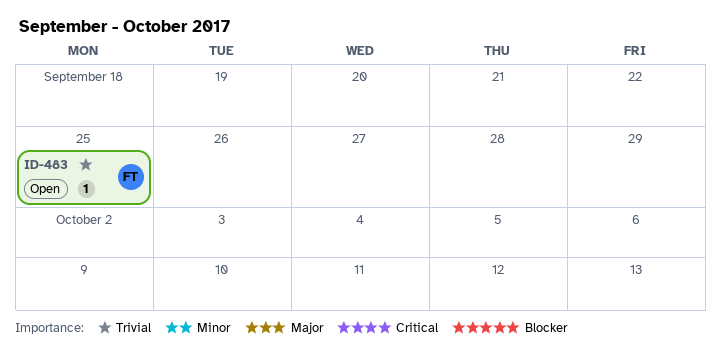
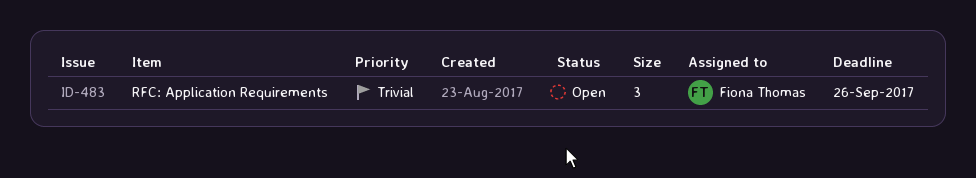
ID-483, estimate: 1 -> 3
ID-483, due: Sep 25 -> Sep 26

